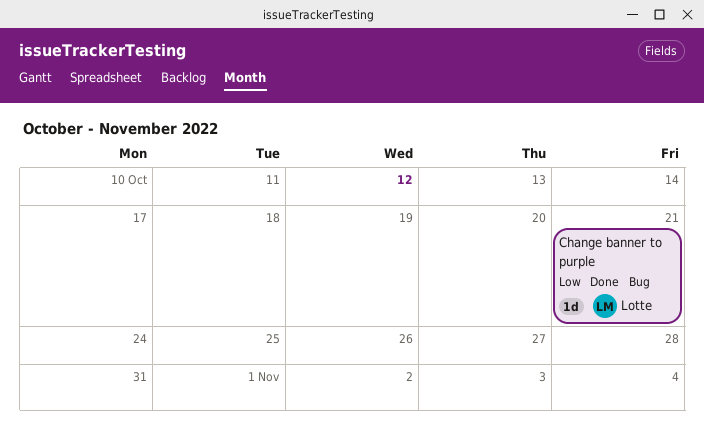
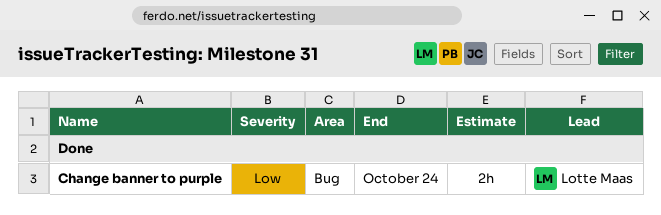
Change banner to purple, estimate: 1d -> 2h
Change banner to purple, due: Oct 21 -> Oct 24

